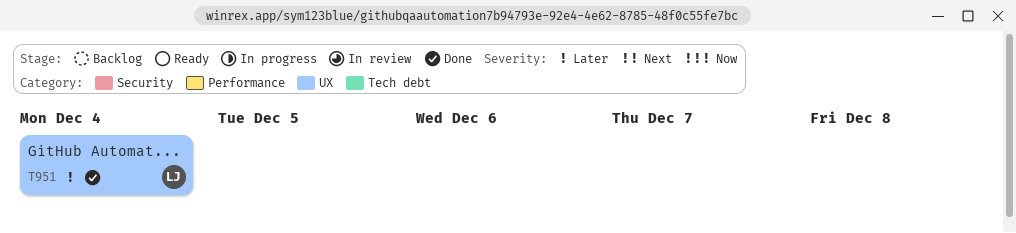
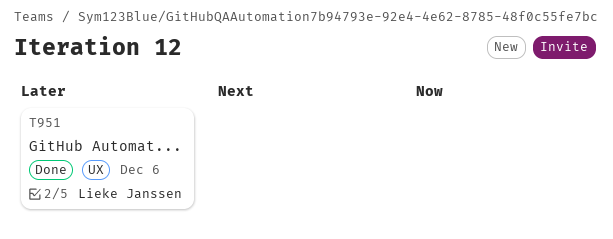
T951, due: Dec 4 -> Dec 6

